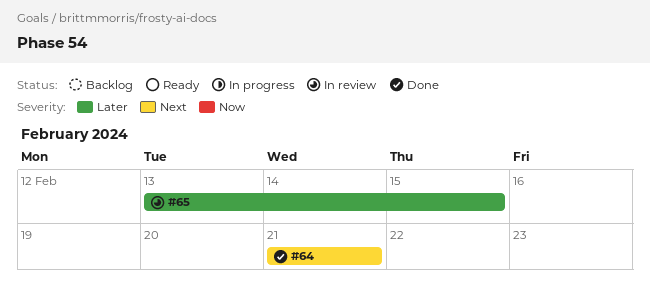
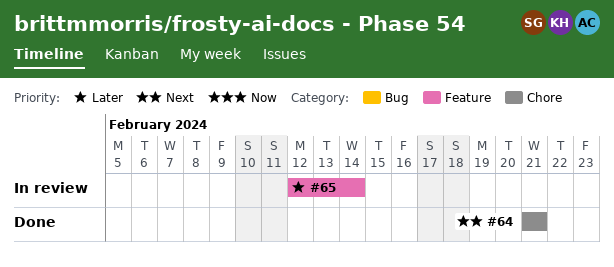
#65, start: Feb 13 -> Feb 12
#65, due: Feb 15 -> Feb 14

